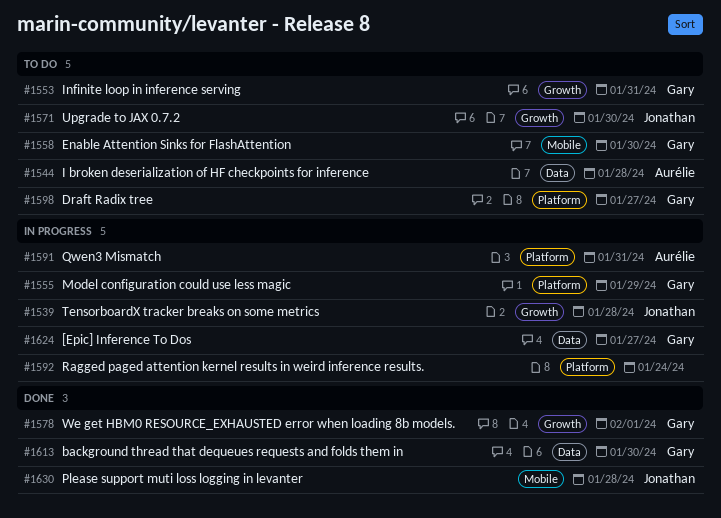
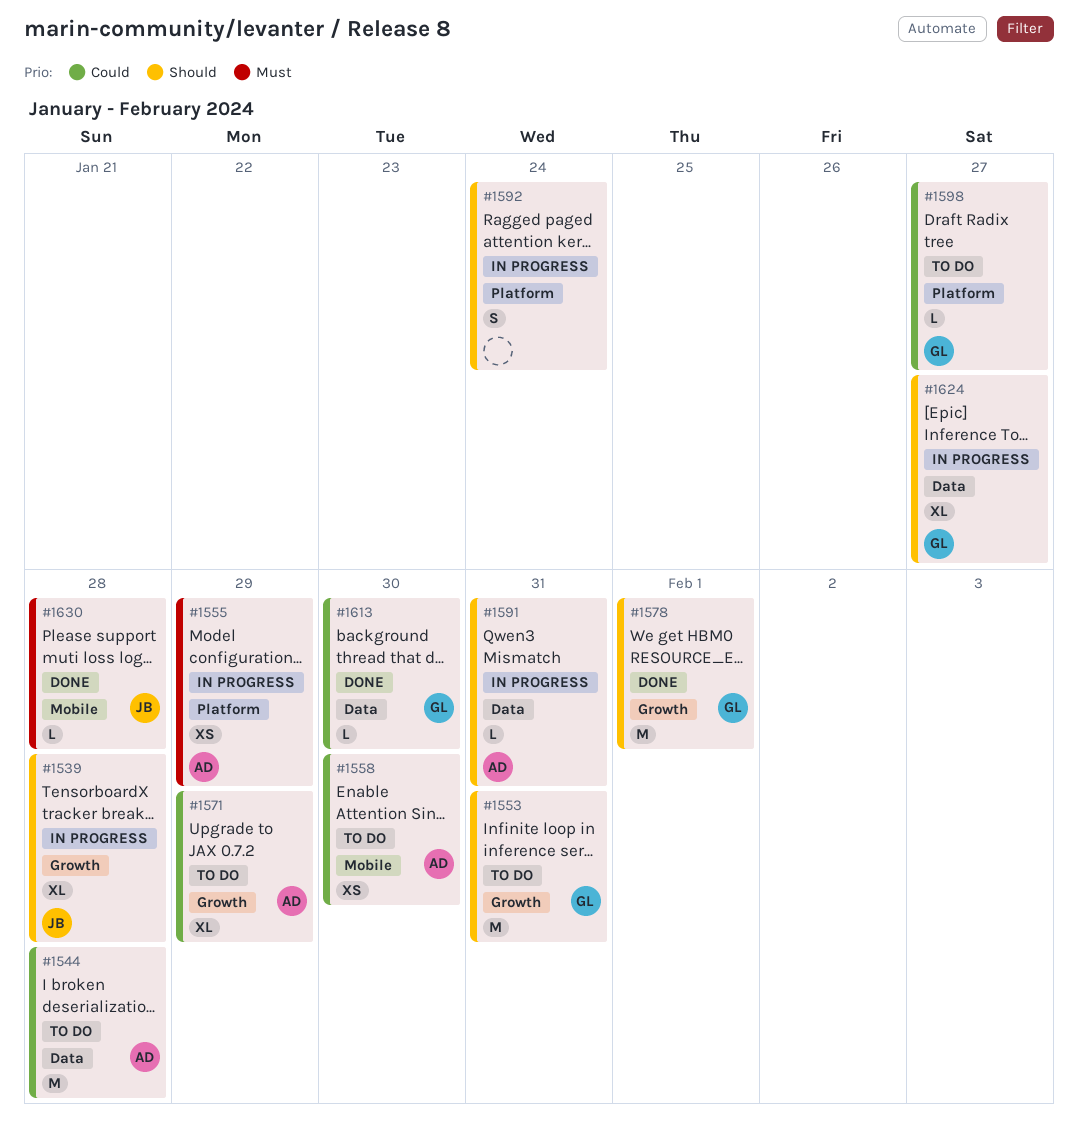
#1555, owner: Gary -> Aurélie
#1558, owner: Gary -> Aurélie
#1571, owner: Jonathan -> Aurélie
#1571, due: Jan 30 -> Jan 29
#1591, label: Platform -> Data

